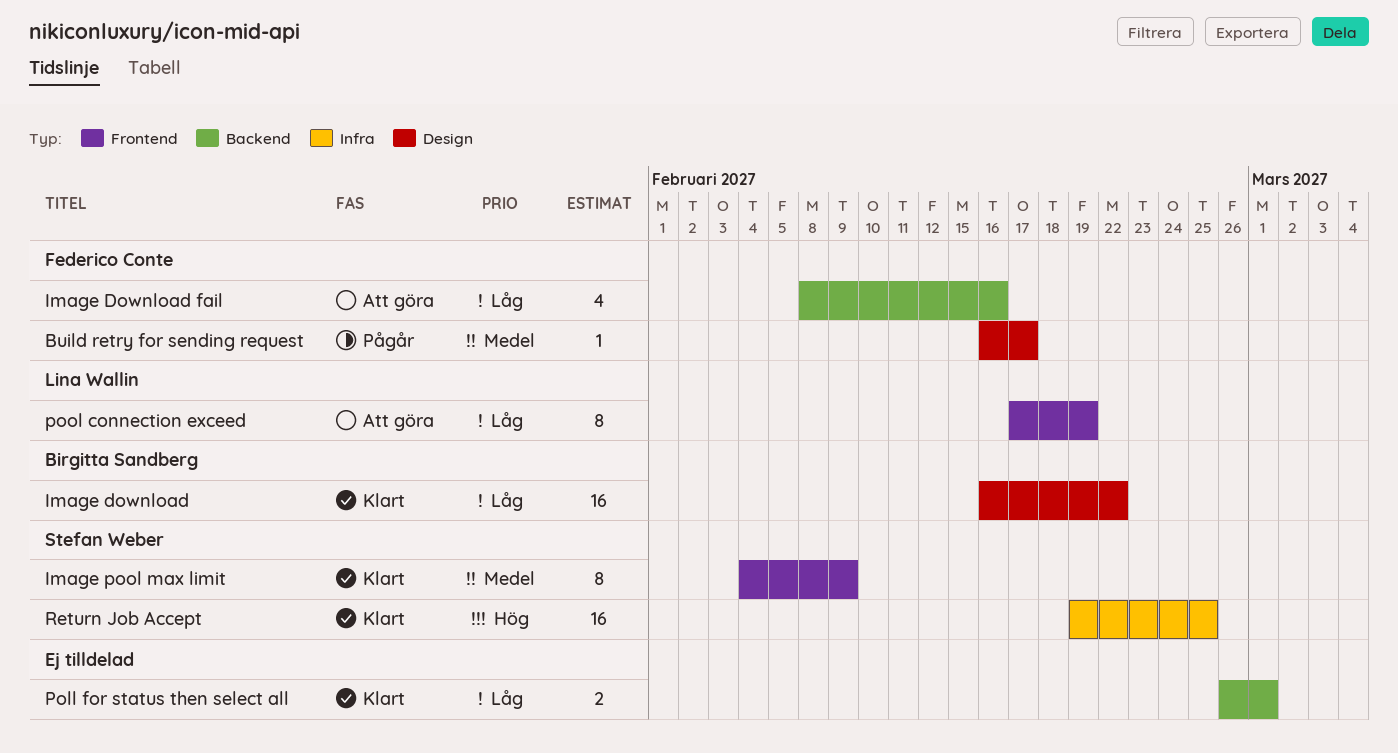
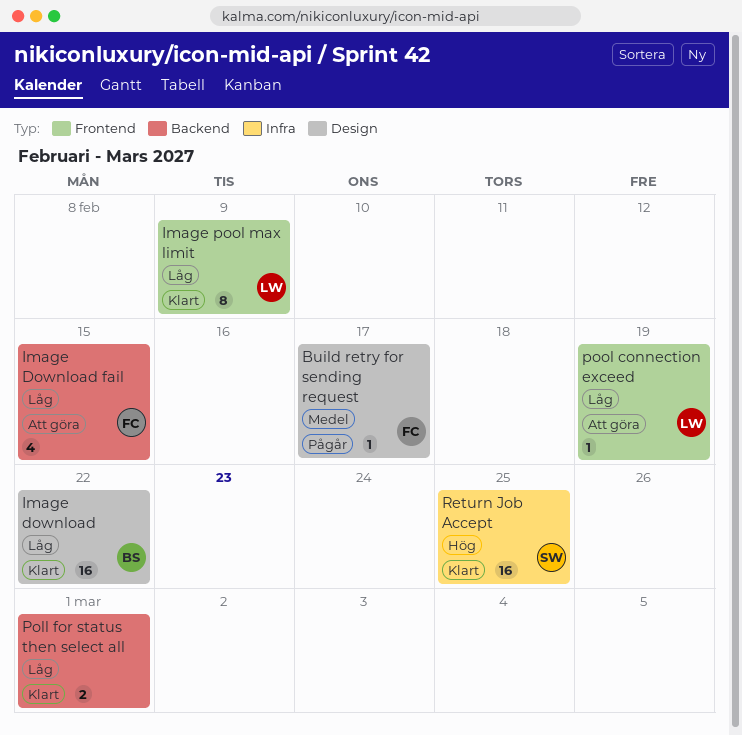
Image Download fail, due: Feb 16 -> Feb 15
Image pool max limit, owner: Stefan Weber -> Lina Wallin
Image pool max limit, priority: Medel -> Låg
pool connection exceed, estimate: 8 -> 1

